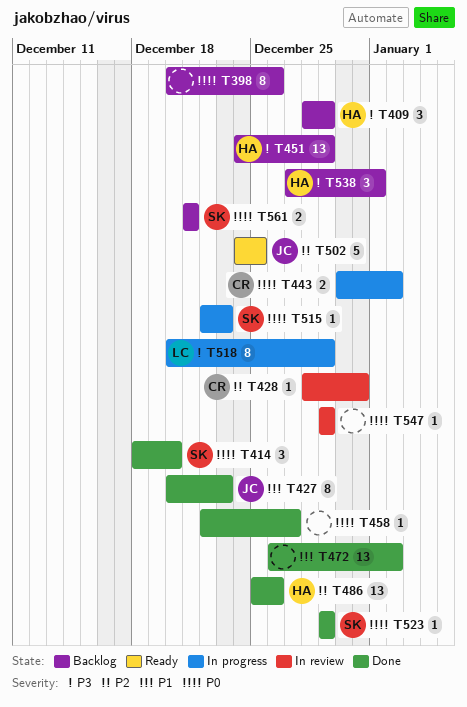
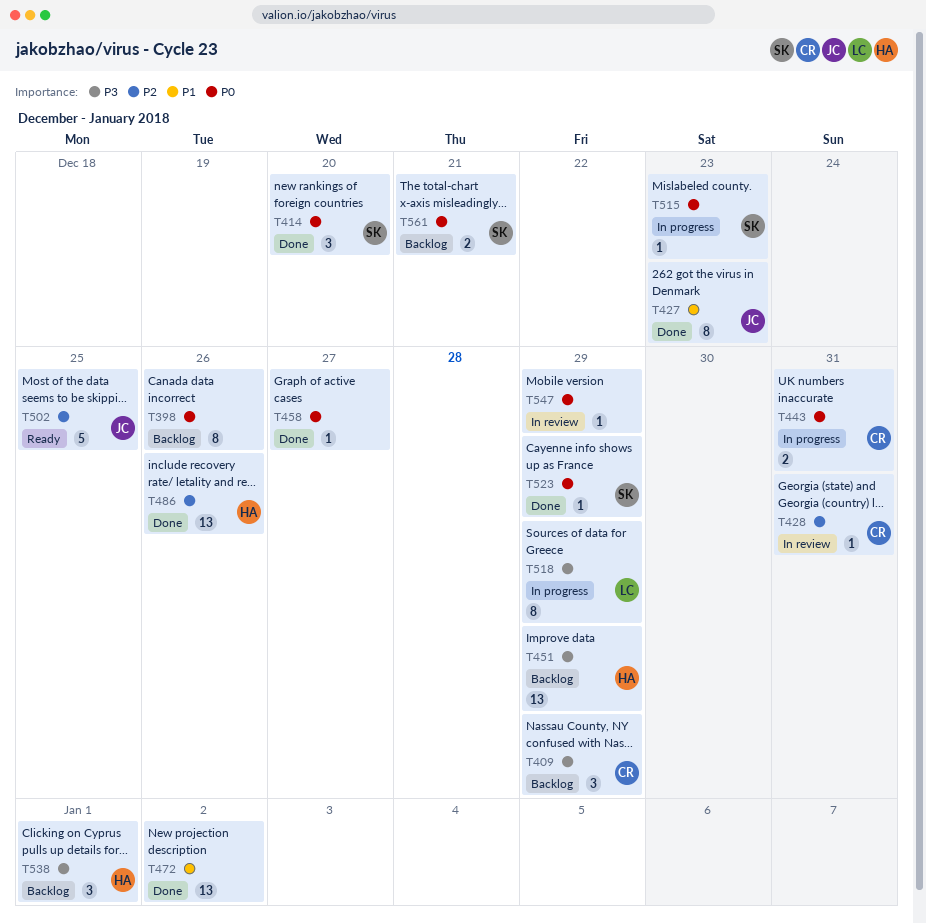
T409, owner: HA -> CR
T443, due: Jan 2 -> Dec 31

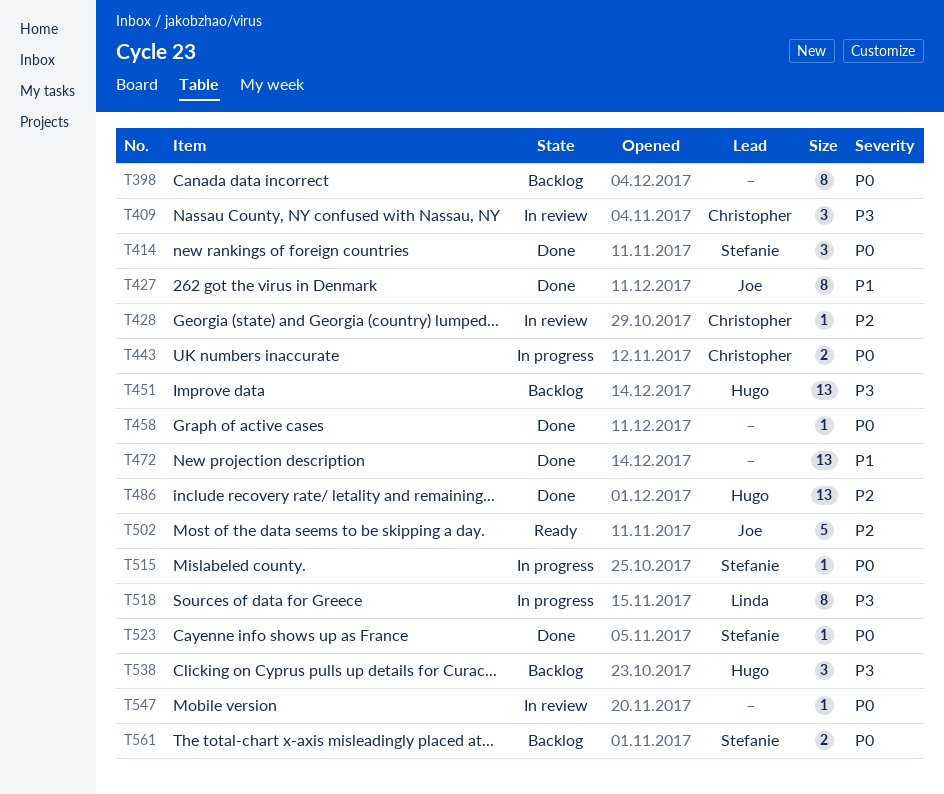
T409, status: Backlog -> In review

